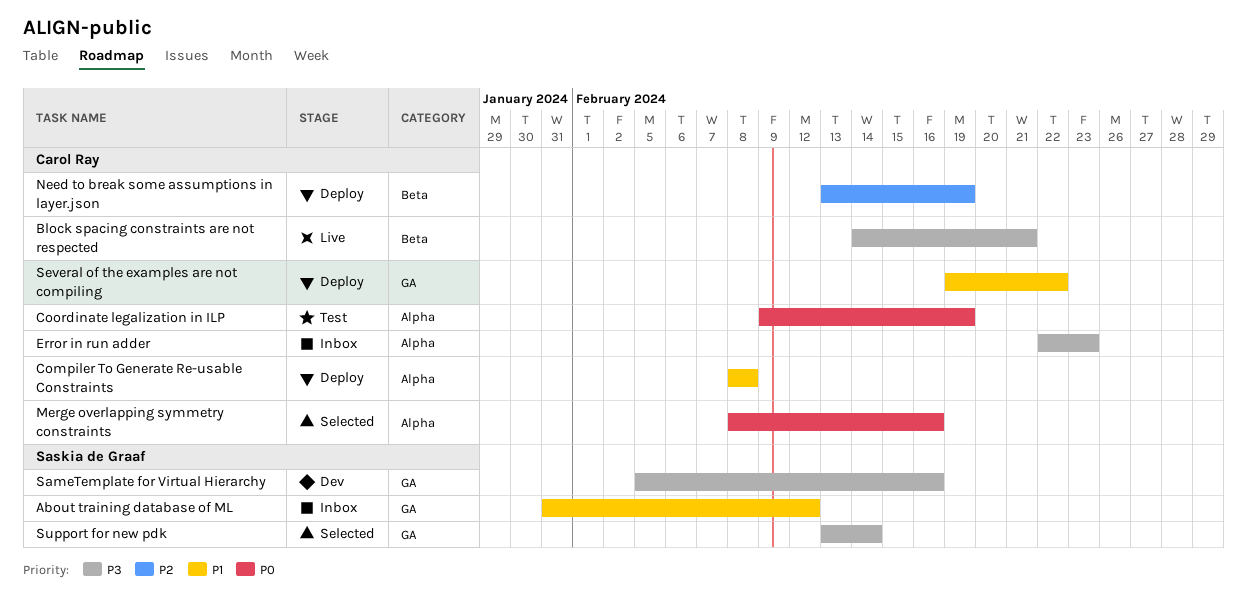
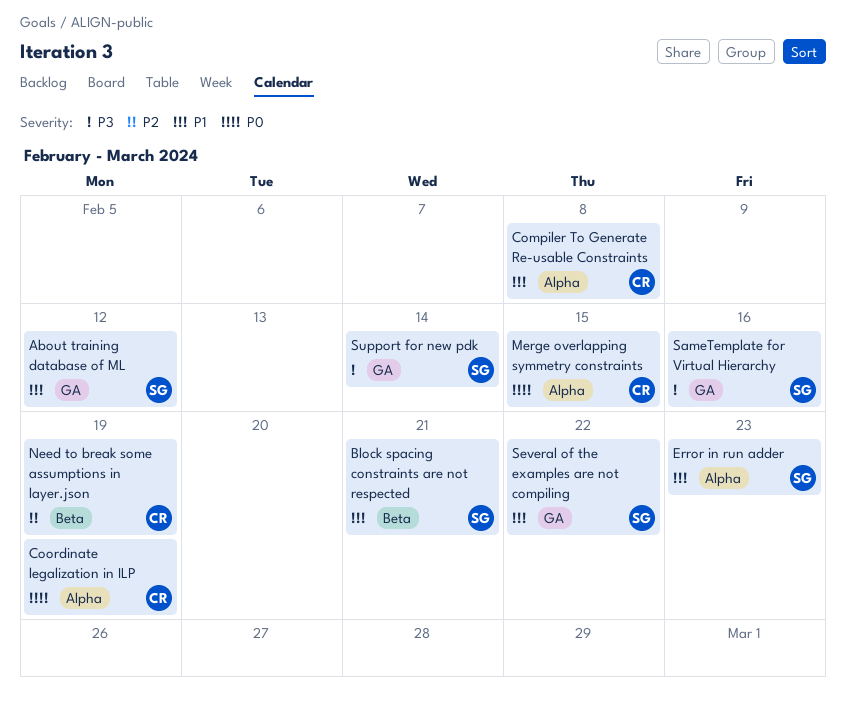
Block spacing constraints are not respected, owner: Carol Ray -> Saskia de Graaf
Block spacing constraints are not respected, priority: P3 -> P1
Error in run adder, owner: Carol Ray -> Saskia de Graaf
Error in run adder, priority: P3 -> P1
Merge overlapping symmetry constraints, due: Feb 16 -> Feb 15
Several of the examples are not compiling, owner: Carol Ray -> Saskia de Graaf

